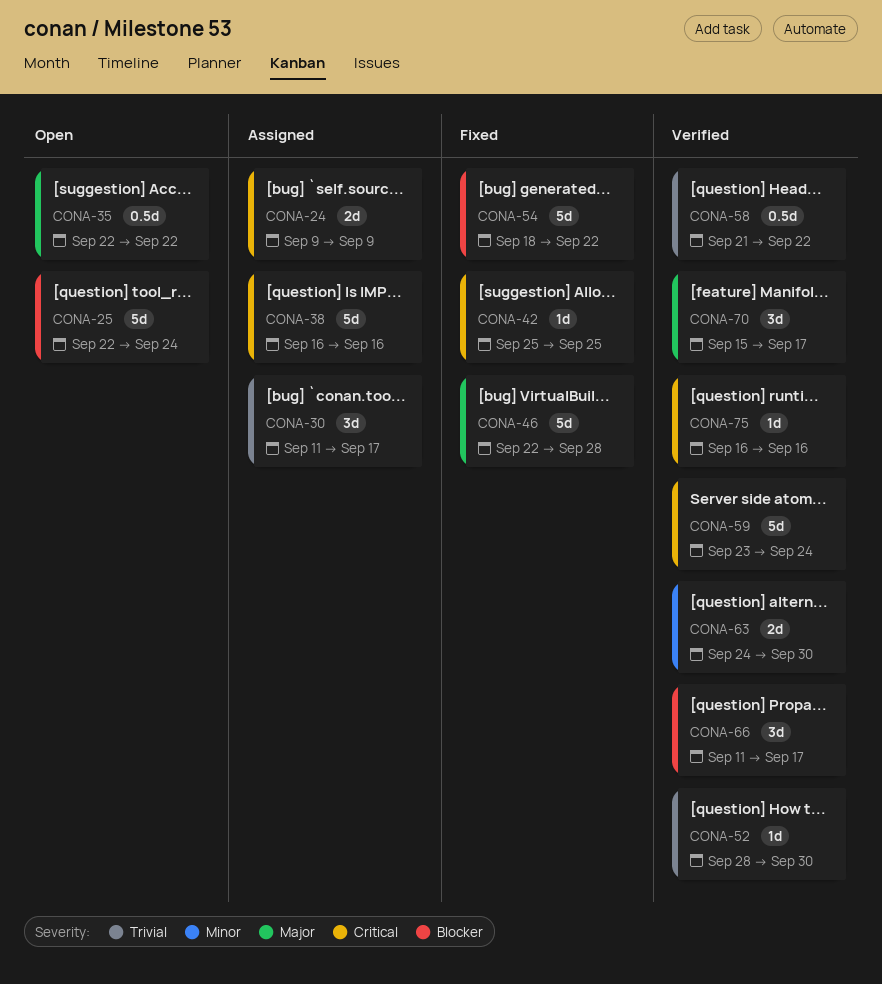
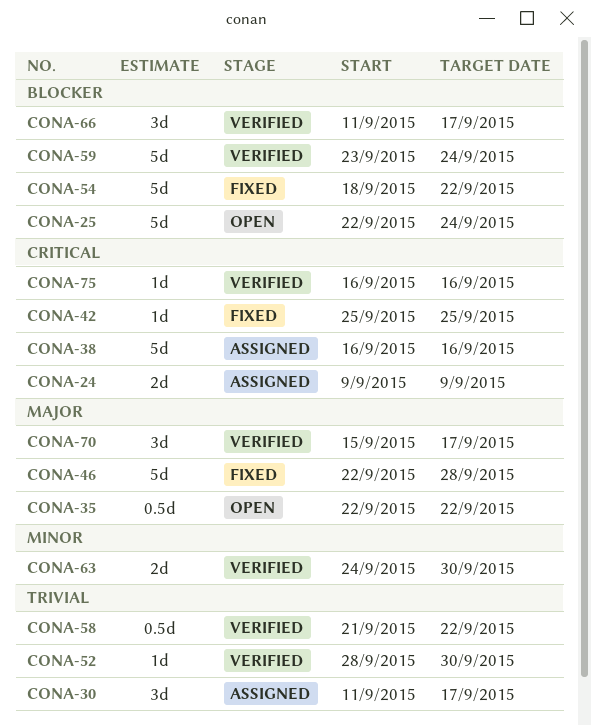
CONA-59, priority: Critical -> Blocker

